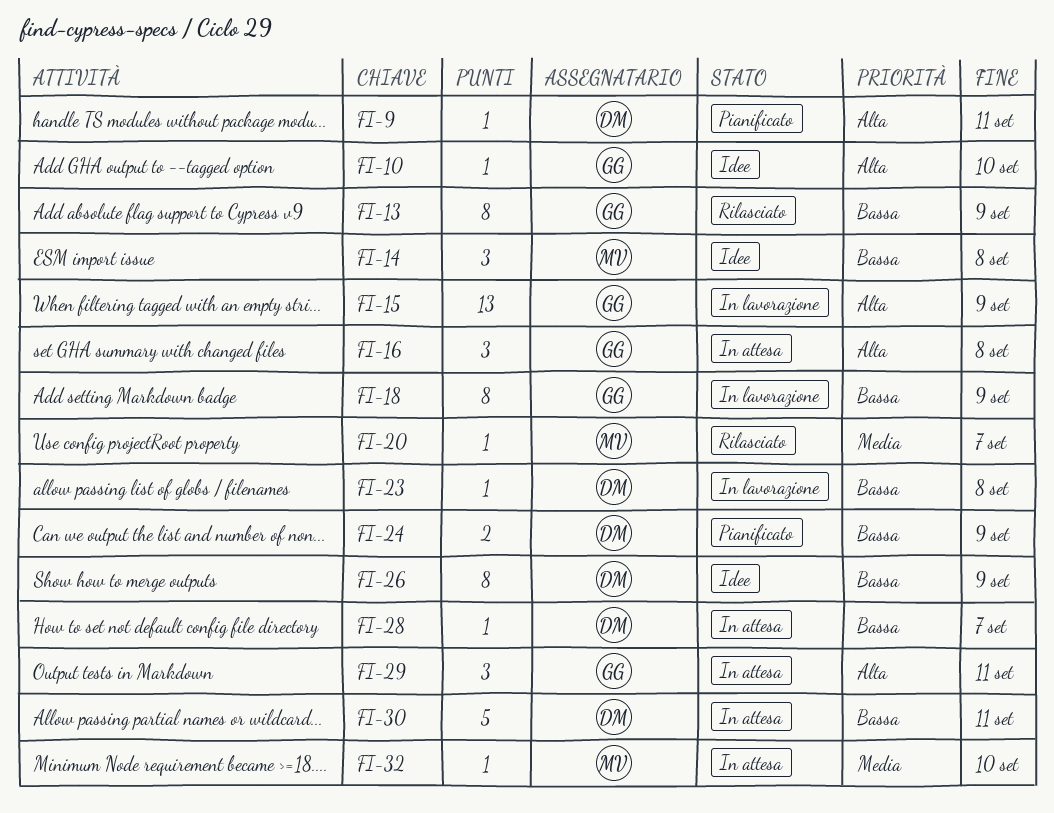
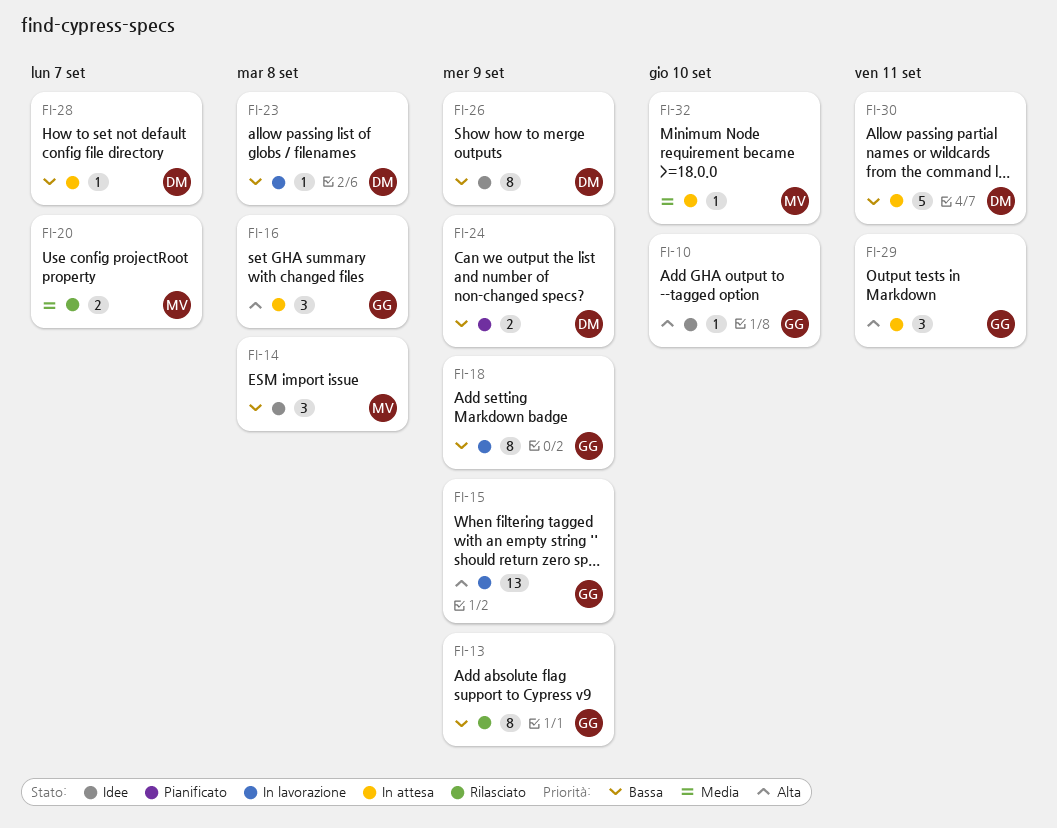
FI-9: present -> none
FI-20, estimate: 1 -> 2

